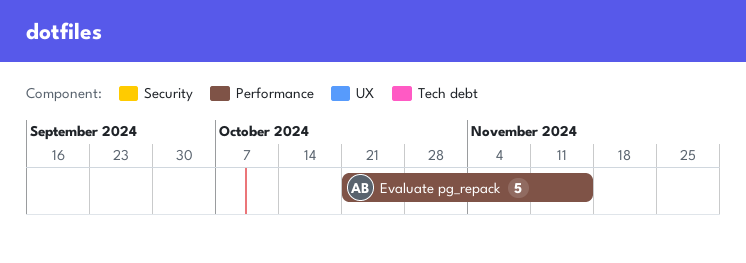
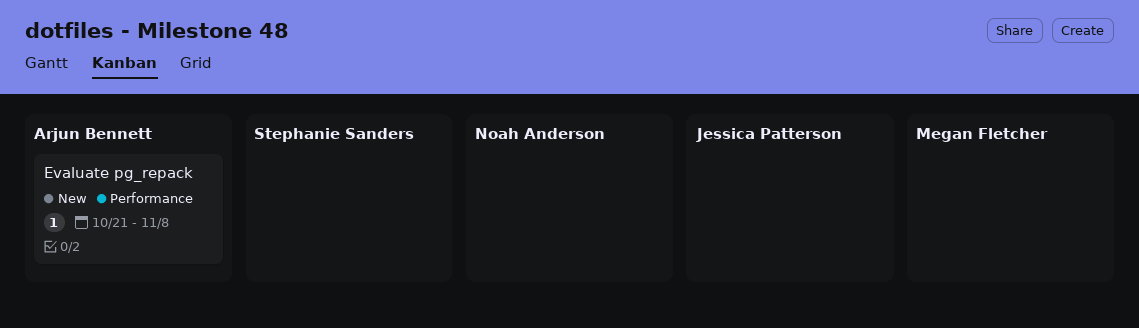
Evaluate pg_repack, estimate: 5 -> 1
Evaluate pg_repack, due: Nov 15 -> Nov 8

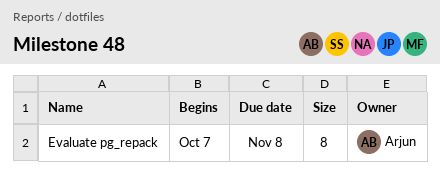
Evaluate pg_repack, estimate: 1 -> 8
Evaluate pg_repack, start: Oct 21 -> Oct 7

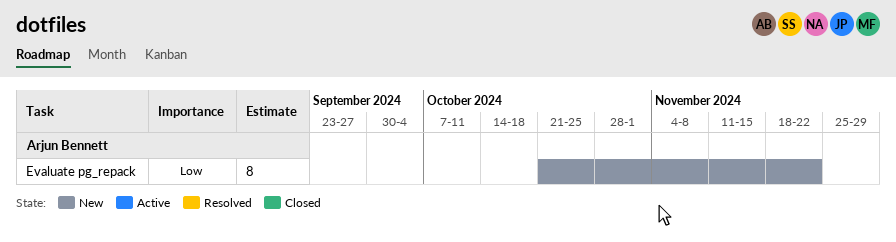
Evaluate pg_repack, start: Oct 7 -> Oct 21
Evaluate pg_repack, due: Nov 8 -> Nov 22

